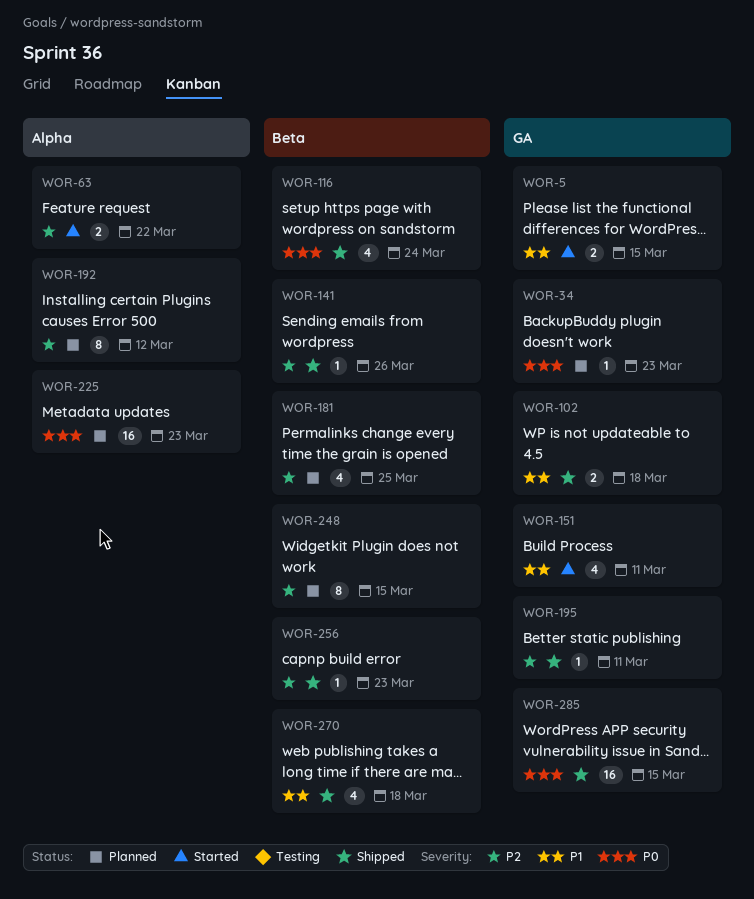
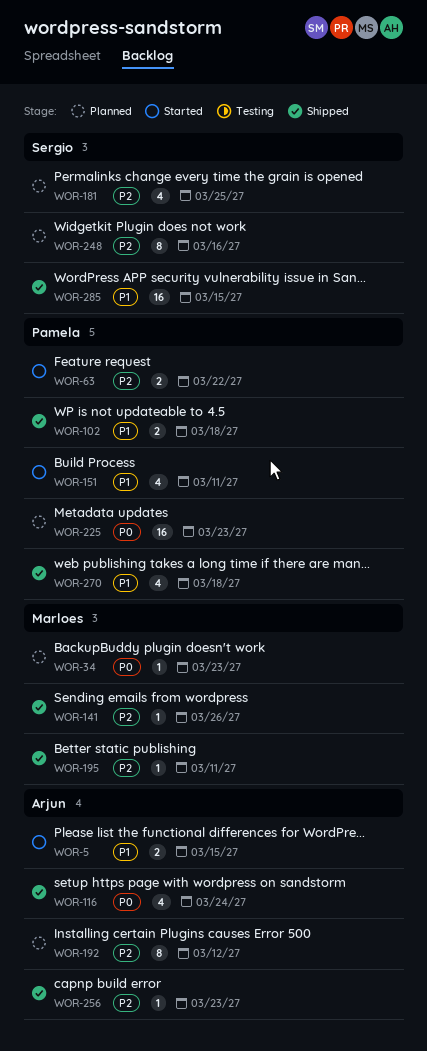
WOR-248, due: Mar 15 -> Mar 16
WOR-285, priority: P0 -> P1

